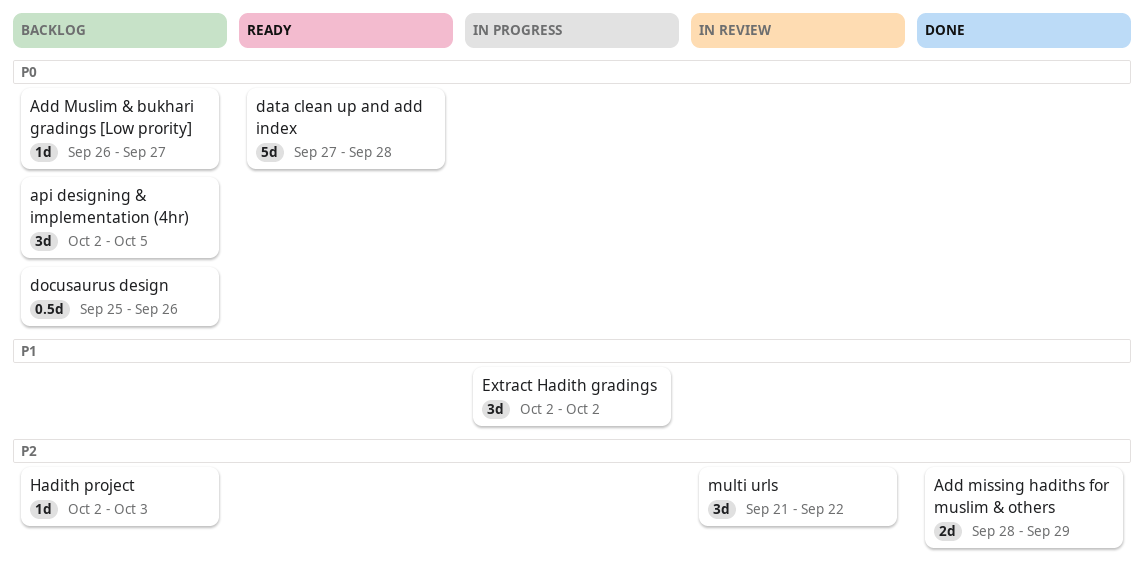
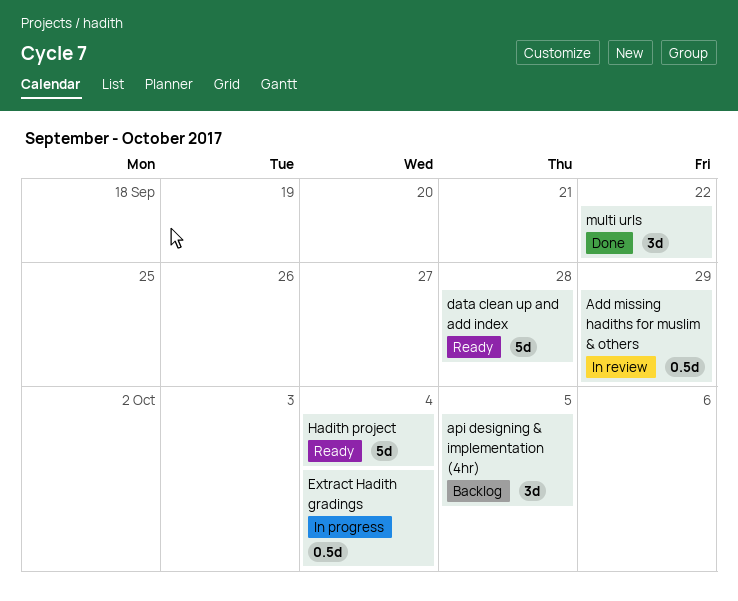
Add missing hadiths for muslim & others, status: Done -> In review
Add missing hadiths for muslim & others, estimate: 2d -> 0.5d
Add Muslim & bukhari gradings [Low prority]: present -> none
docusaurus design: present -> none
Extract Hadith gradings, estimate: 3d -> 0.5d
Extract Hadith gradings, due: Oct 2 -> Oct 4
Hadith project, status: Backlog -> Ready
Hadith project, estimate: 1d -> 5d
Hadith project, due: Oct 3 -> Oct 4
multi urls, status: In review -> Done

